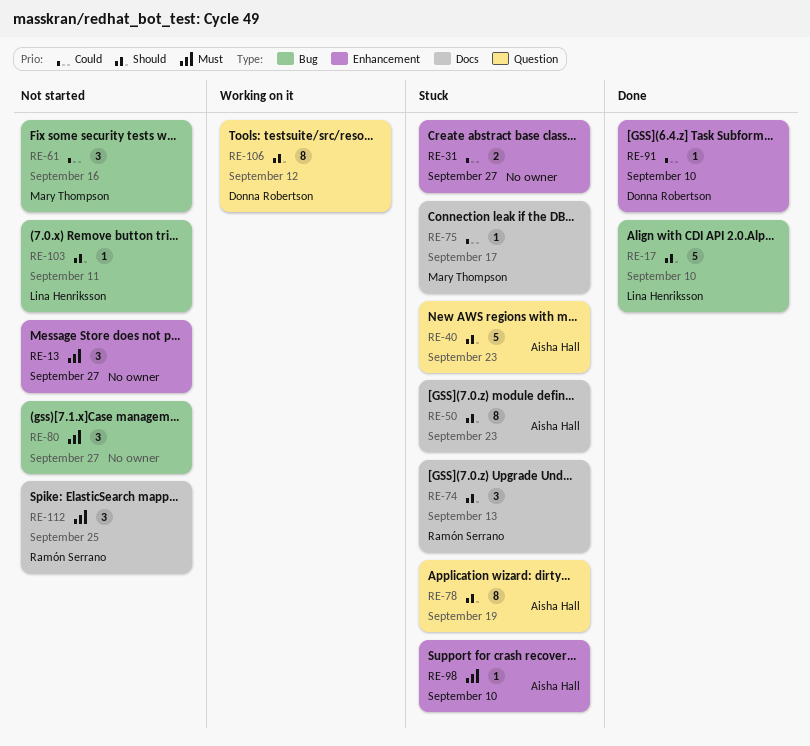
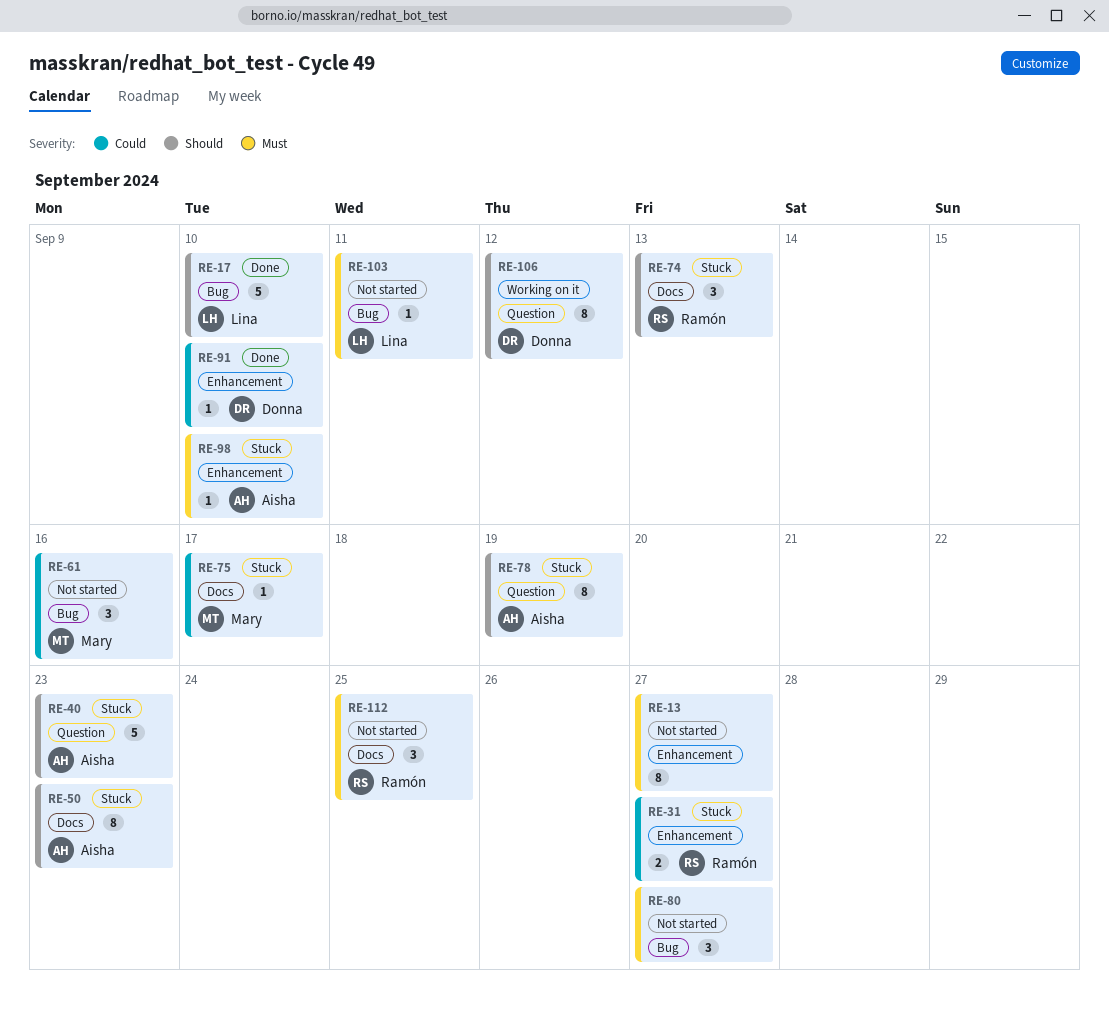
RE-13, estimate: 3 -> 8
RE-31, owner: none -> Ramón Serrano
RE-103, priority: Should -> Must

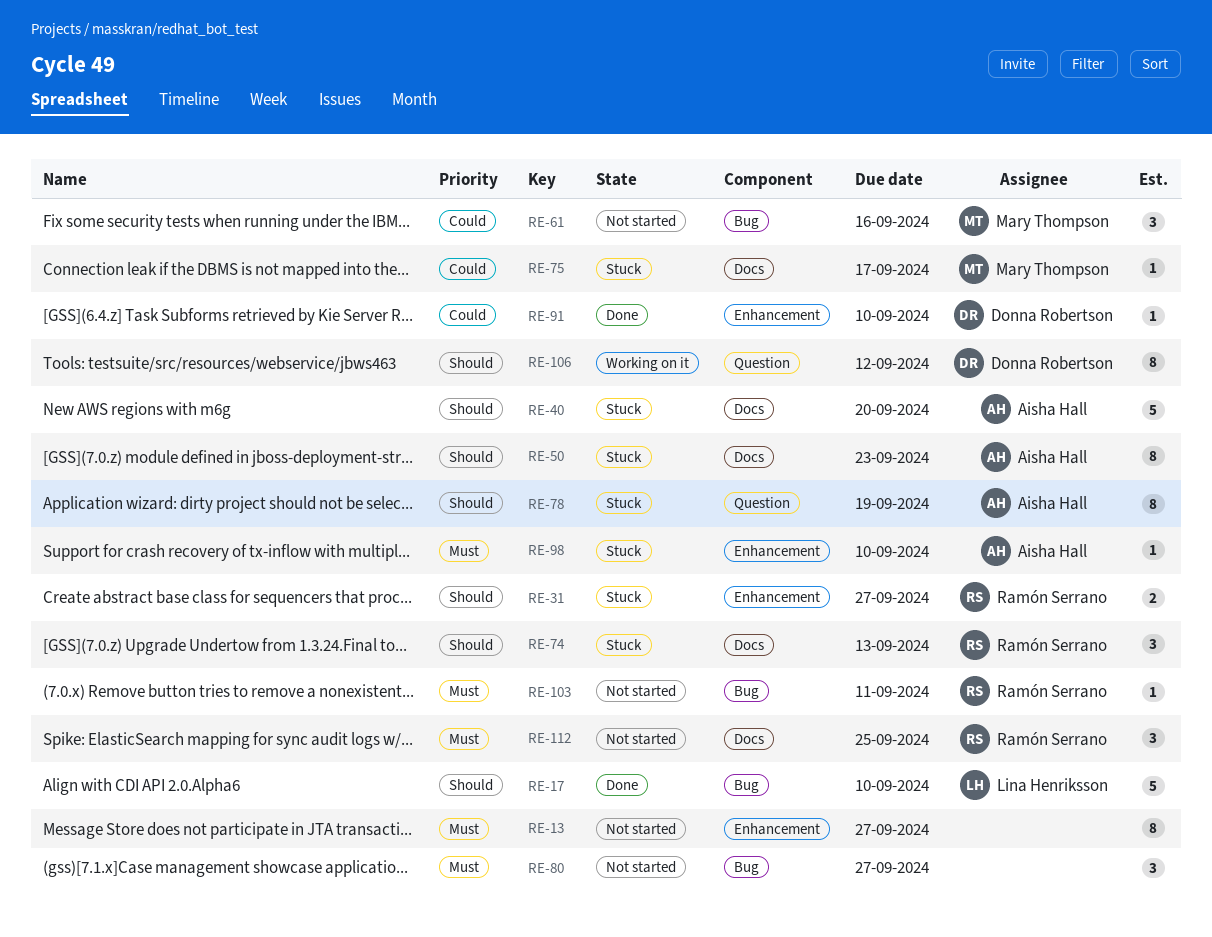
RE-31, priority: Could -> Should
RE-40, label: Question -> Docs
RE-40, due: Sep 23 -> Sep 20
RE-103, owner: Lina Henriksson -> Ramón Serrano

